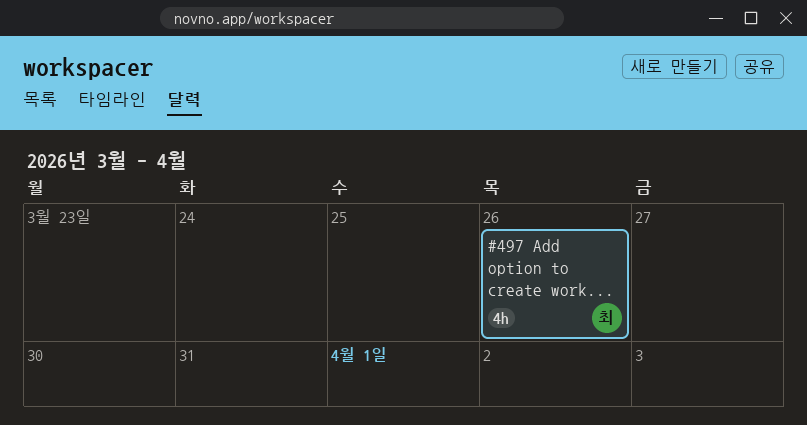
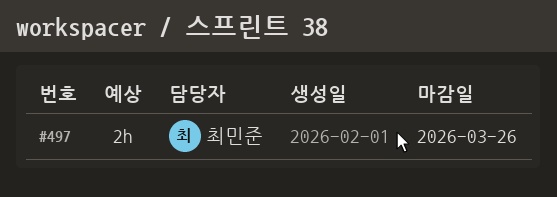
#497, estimate: 4h -> 2h

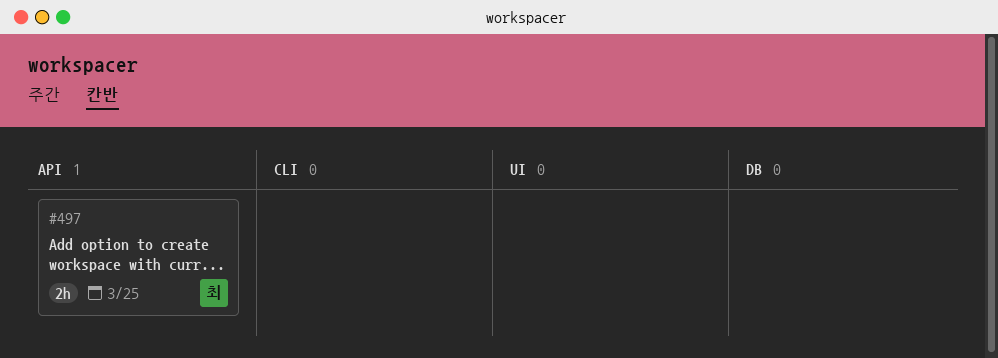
#497, due: Mar 26 -> Mar 25

